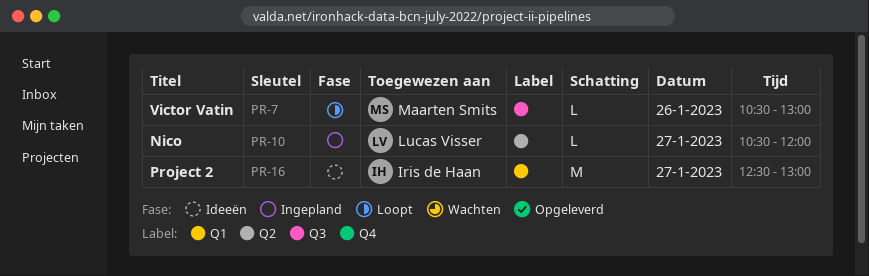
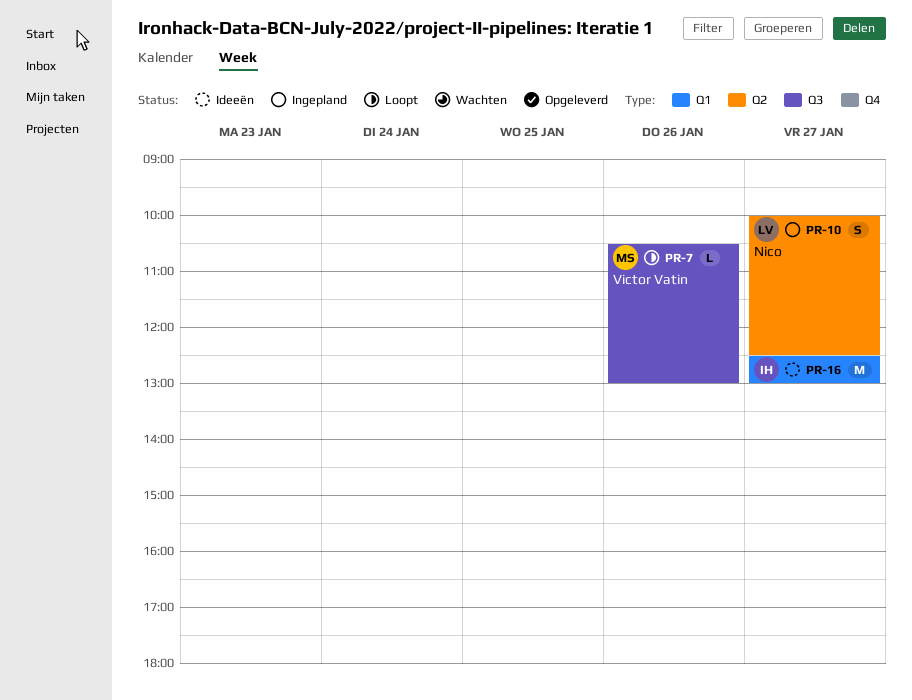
PR-10, estimate: L -> S
PR-10, begins: 10:30 -> 10:00
PR-10, ends: 12:00 -> 12:30

